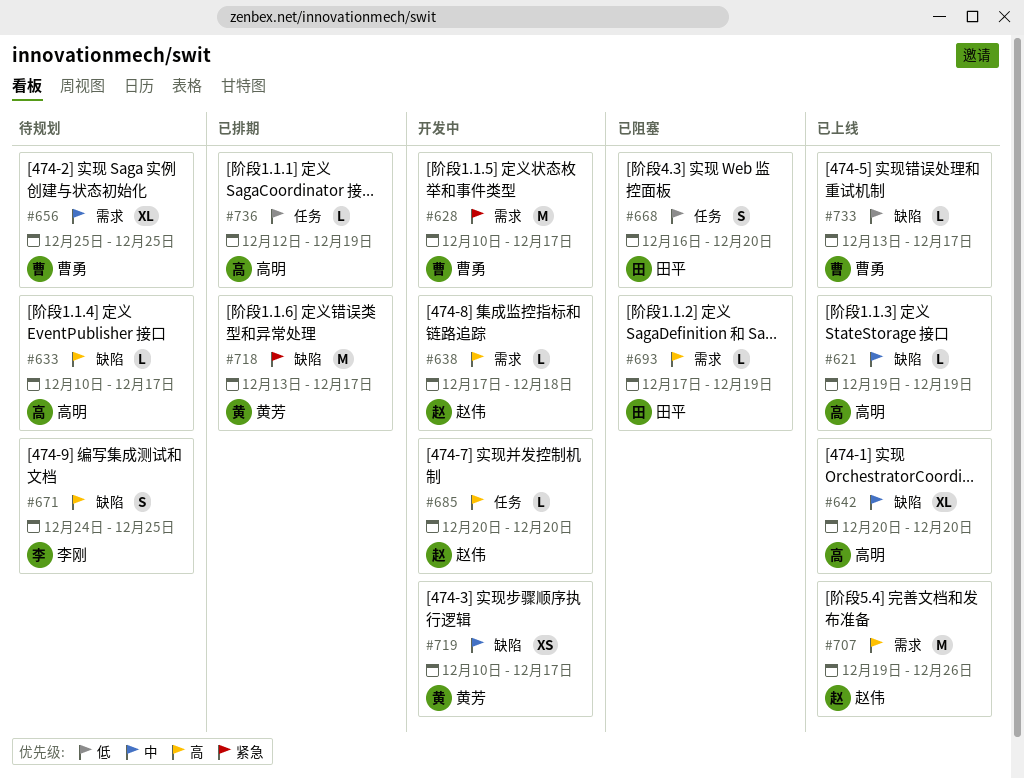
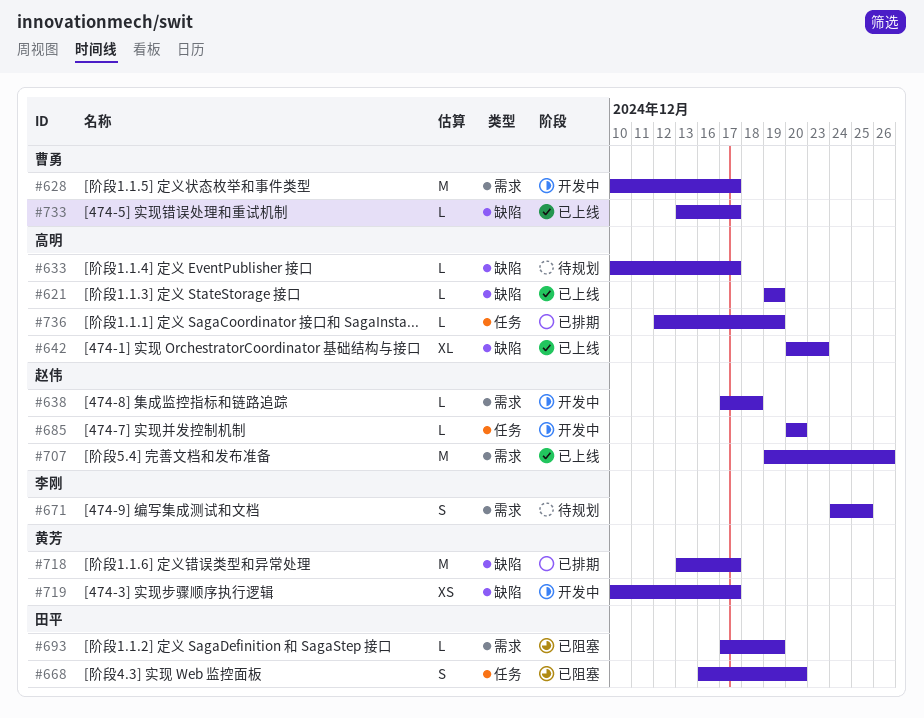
#642, due: Dec 20 -> Dec 23
#656: present -> none
#671, label: 缺陷 -> 需求

